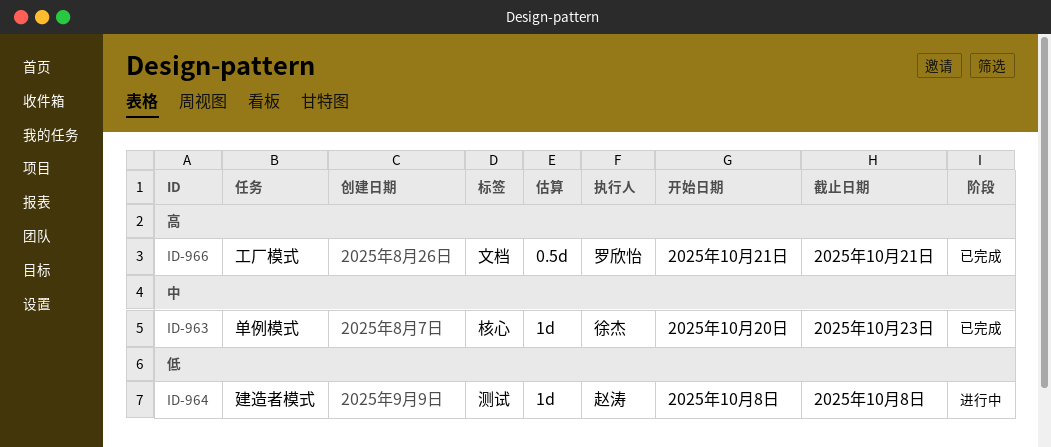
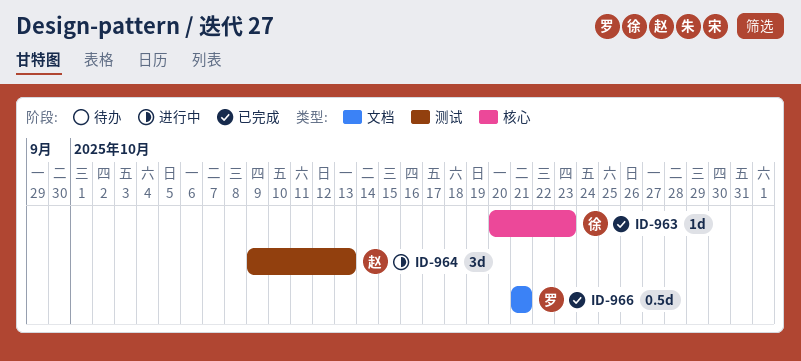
ID-964, estimate: 1d -> 3d
ID-964, start: Oct 8 -> Oct 9
ID-964, due: Oct 8 -> Oct 13

